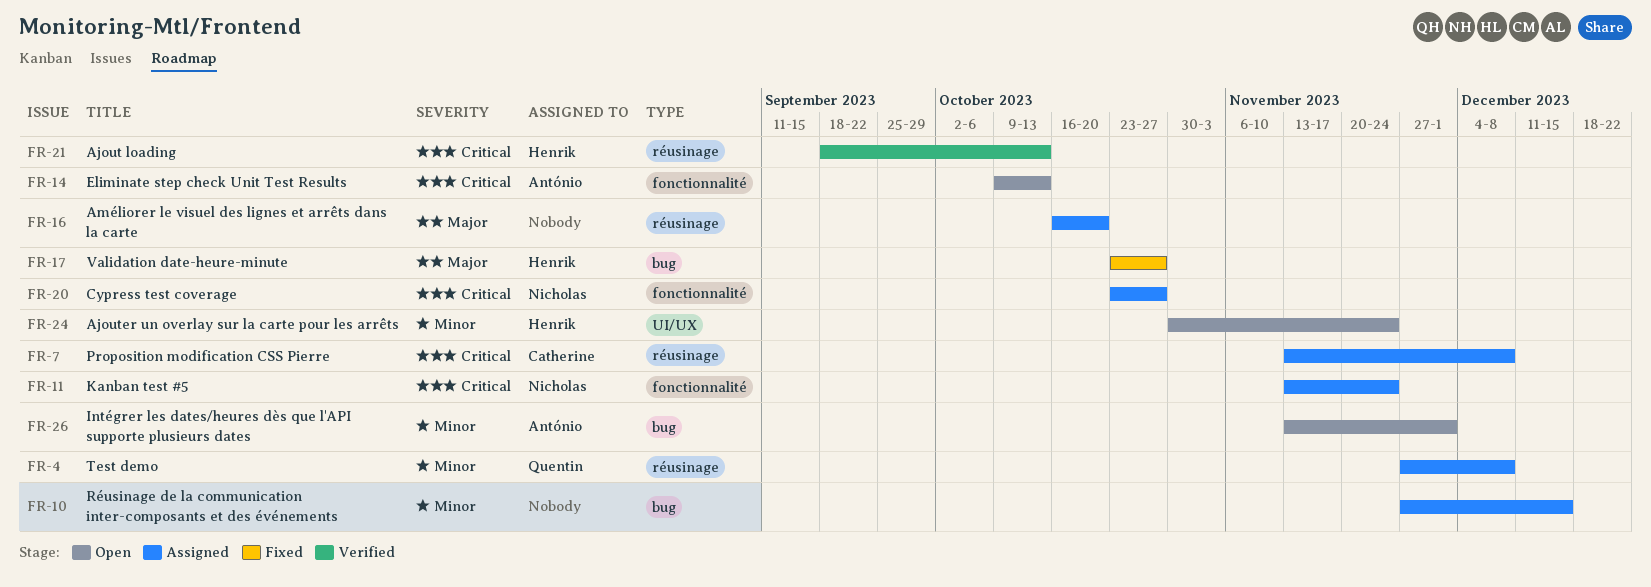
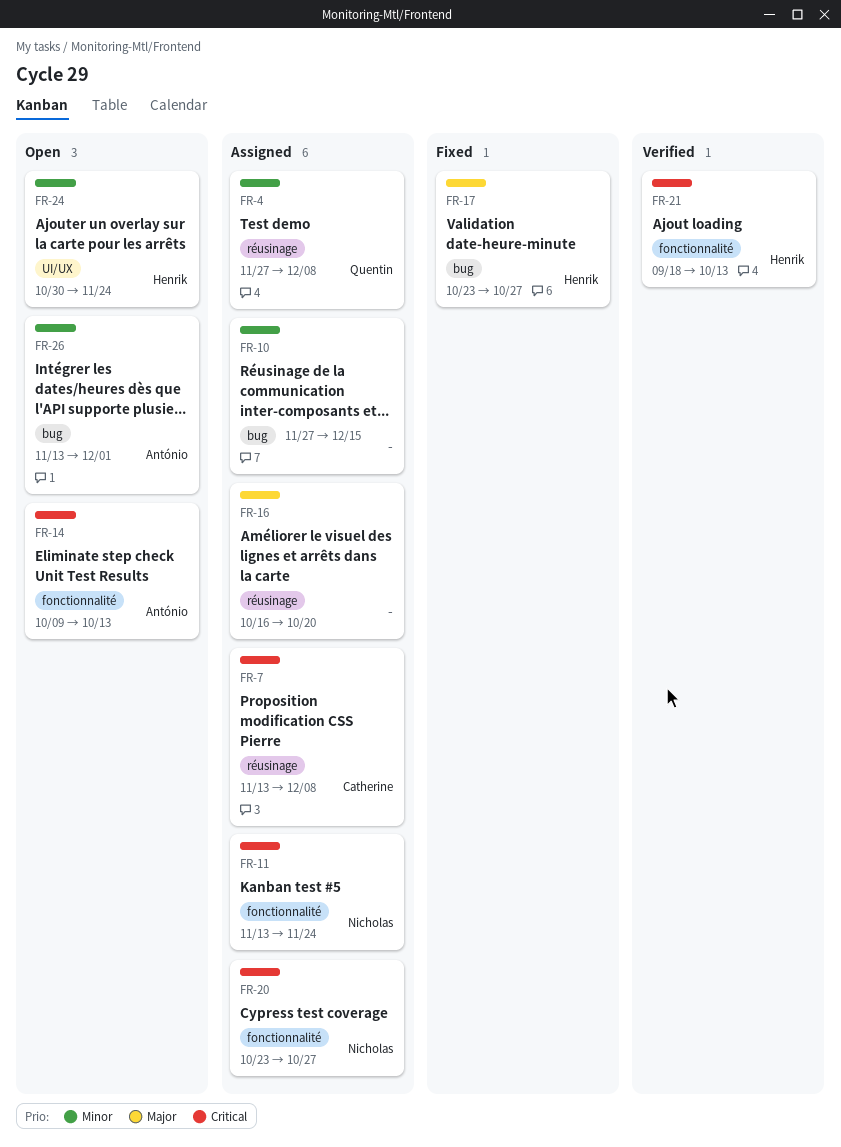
FR-21, label: réusinage -> fonctionnalité

